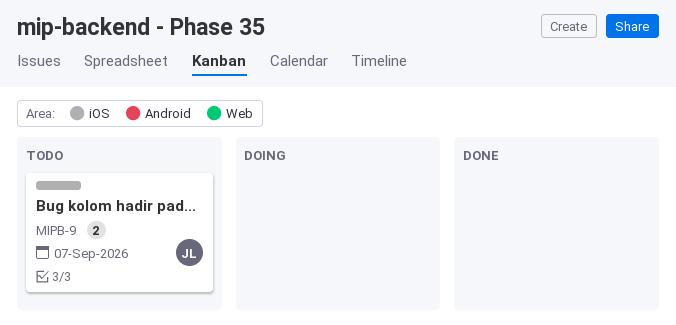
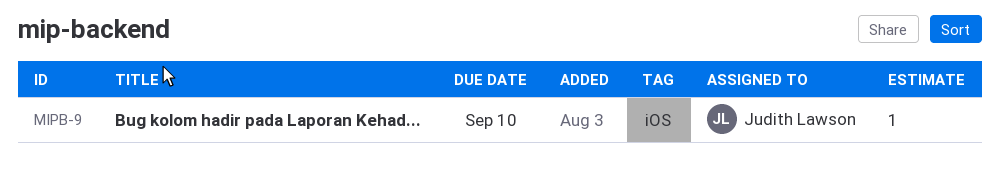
MIPB-9, estimate: 2 -> 1
MIPB-9, due: Sep 7 -> Sep 10

